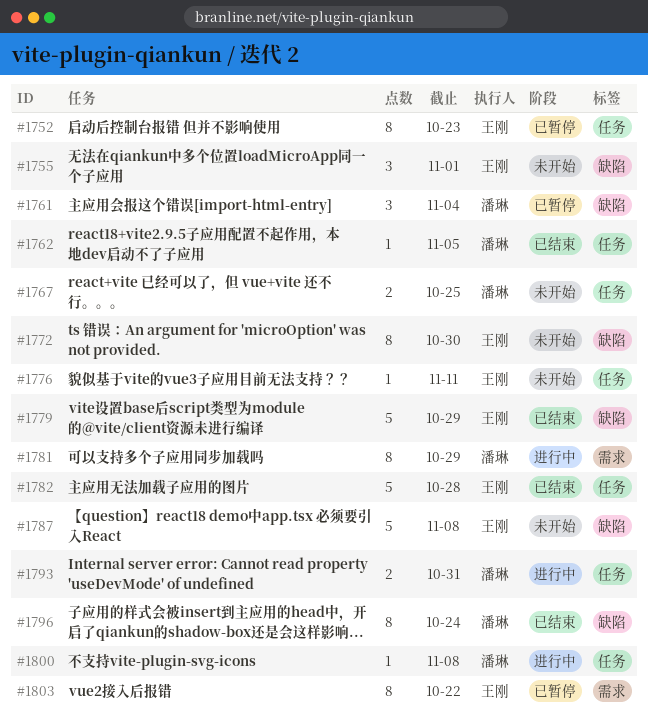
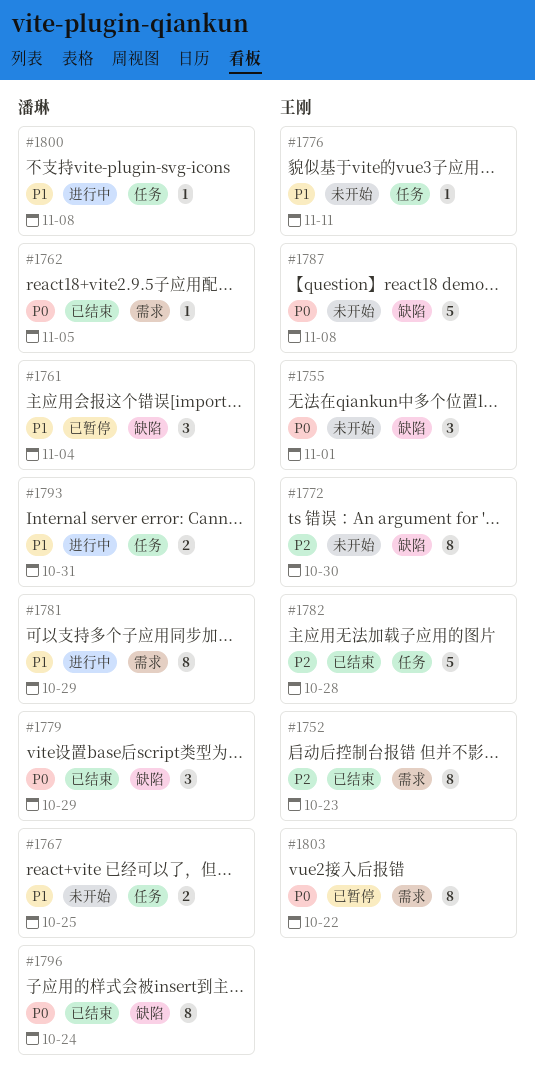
#1752, status: 已暂停 -> 已结束
#1752, label: 任务 -> 需求
#1762, label: 任务 -> 需求
#1779, owner: 王刚 -> 潘琳
#1779, estimate: 5 -> 3

